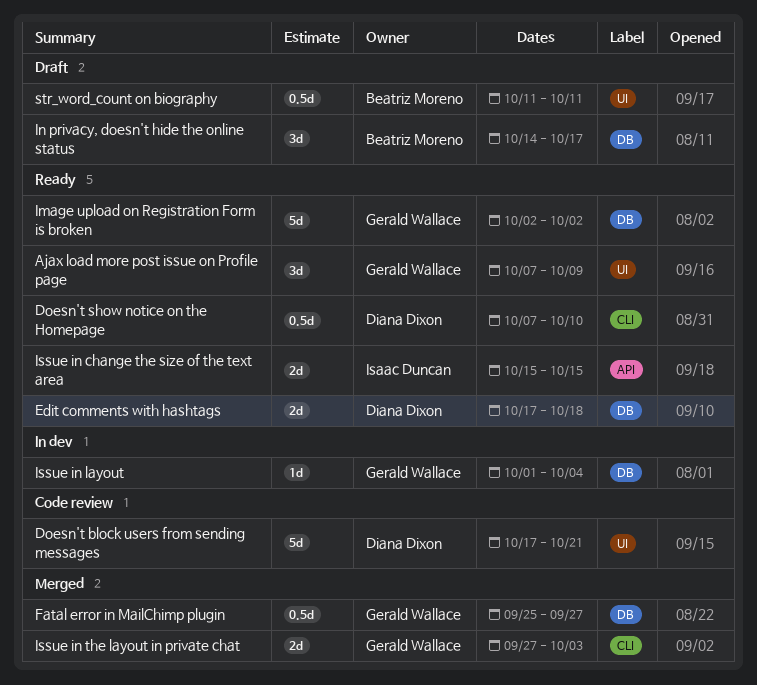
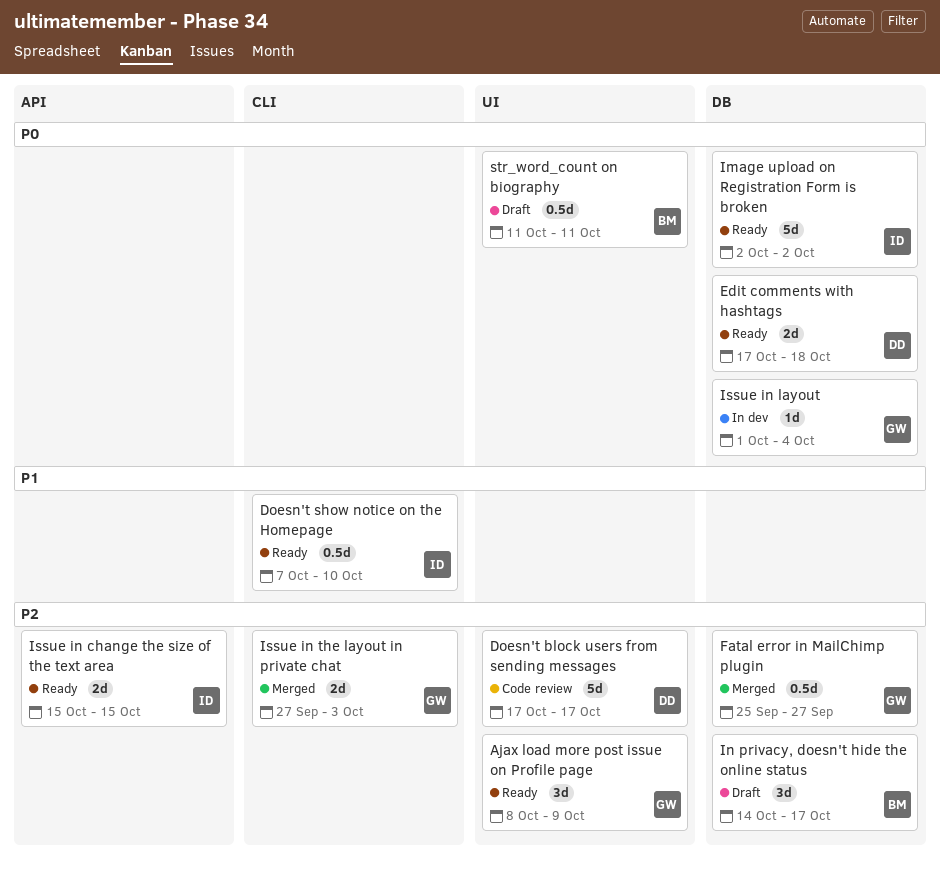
Ajax load more post issue on Profile page, start: Oct 7 -> Oct 8
Doesn't block users from sending messages, due: Oct 21 -> Oct 17
Doesn't show notice on the Homepage, owner: Diana Dixon -> Isaac Duncan
Image upload on Registration Form is broken, owner: Gerald Wallace -> Isaac Duncan

